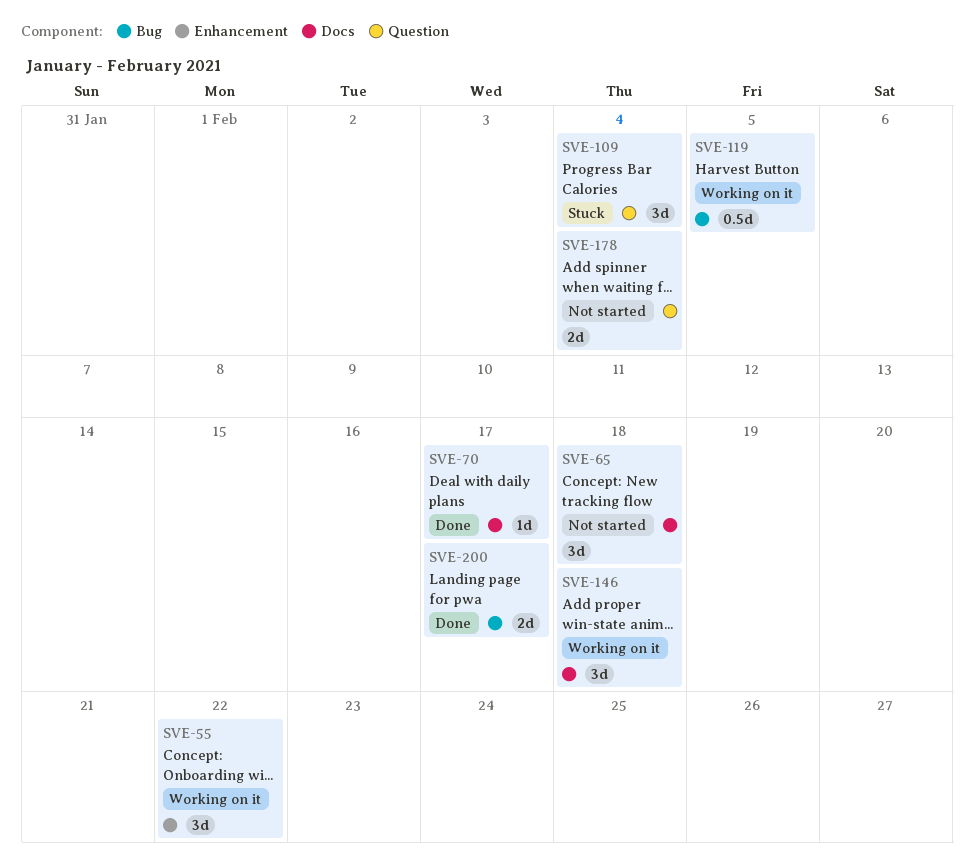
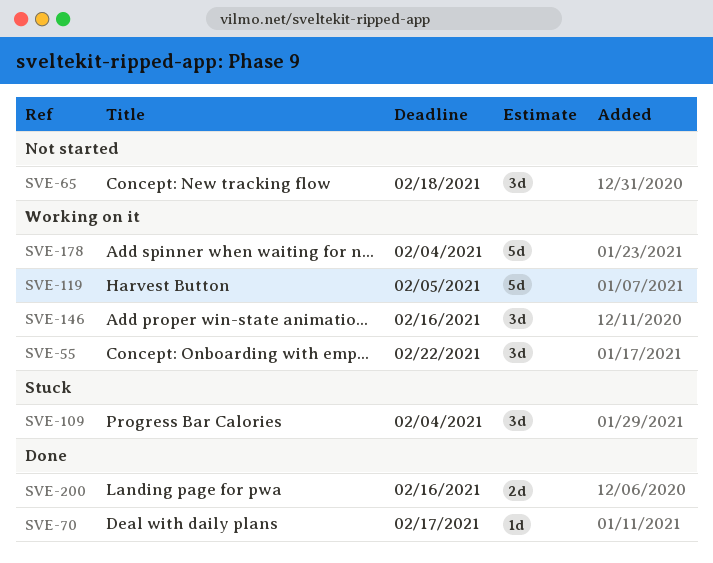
SVE-119, estimate: 0.5d -> 5d
SVE-146, due: Feb 18 -> Feb 16
SVE-178, status: Not started -> Working on it
SVE-178, estimate: 2d -> 5d
SVE-200, due: Feb 17 -> Feb 16

